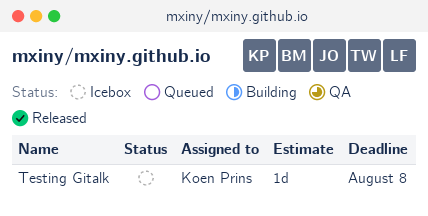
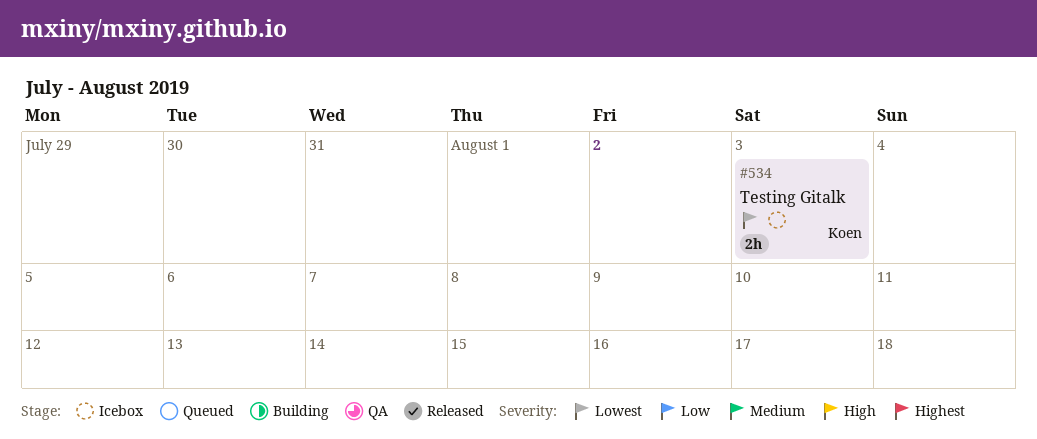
Testing Gitalk, estimate: 1d -> 2h
Testing Gitalk, due: Aug 8 -> Aug 3

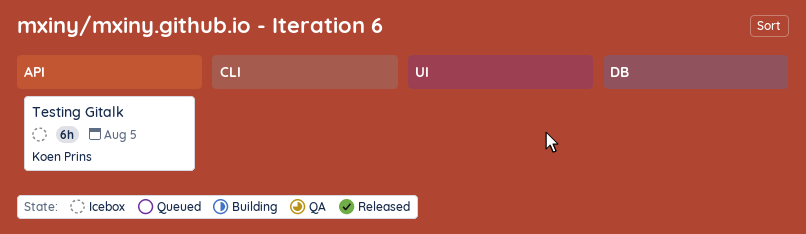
Testing Gitalk, estimate: 2h -> 6h
Testing Gitalk, due: Aug 3 -> Aug 5

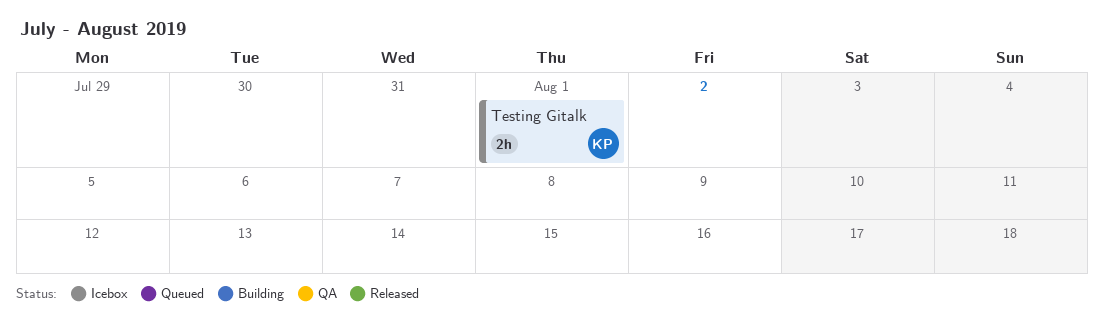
Testing Gitalk, estimate: 6h -> 2h
Testing Gitalk, due: Aug 5 -> Aug 1

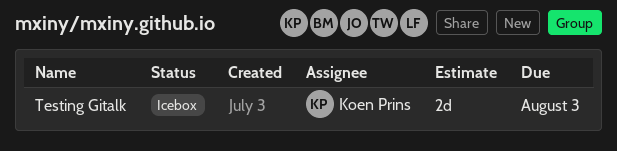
Testing Gitalk, estimate: 2h -> 2d
Testing Gitalk, due: Aug 1 -> Aug 3

